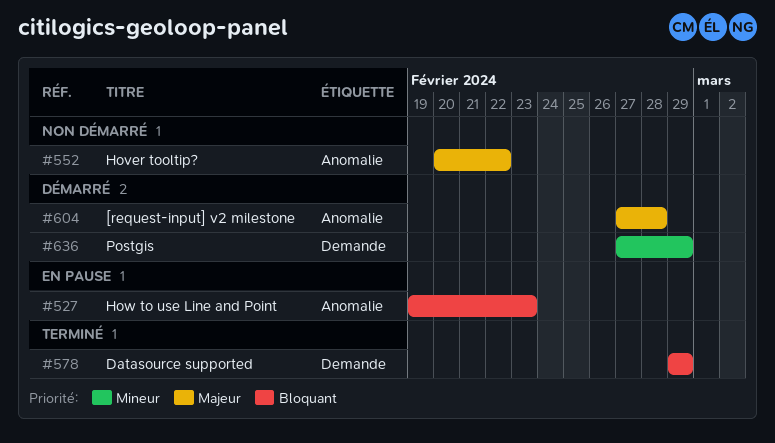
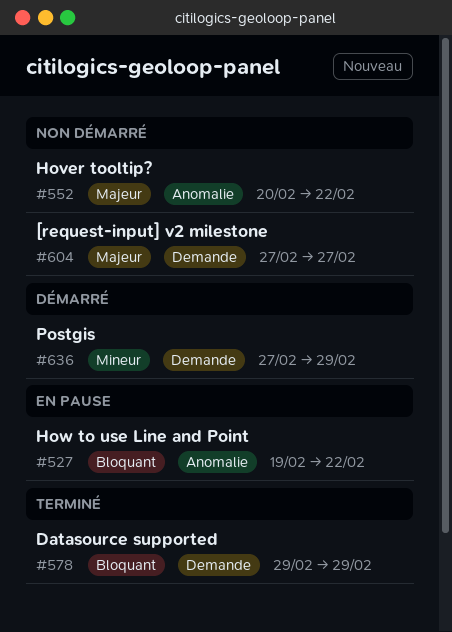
#527, due: Feb 23 -> Feb 22
#604, status: Démarré -> Non démarré
#604, label: Anomalie -> Demande
#604, due: Feb 28 -> Feb 27

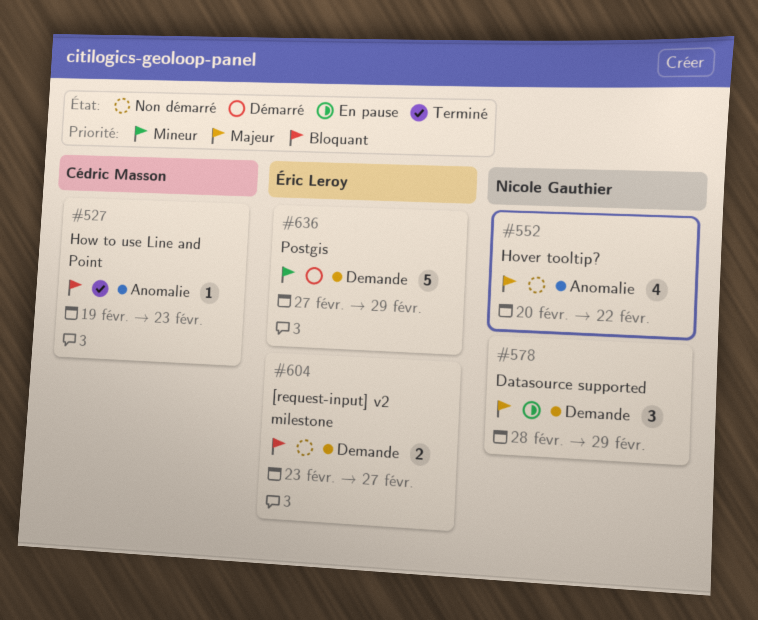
#527, status: En pause -> Terminé
#527, due: Feb 22 -> Feb 23
#578, status: Terminé -> En pause
#578, priority: Bloquant -> Majeur
#578, start: Feb 29 -> Feb 28
#604, priority: Majeur -> Bloquant
#604, start: Feb 27 -> Feb 23

